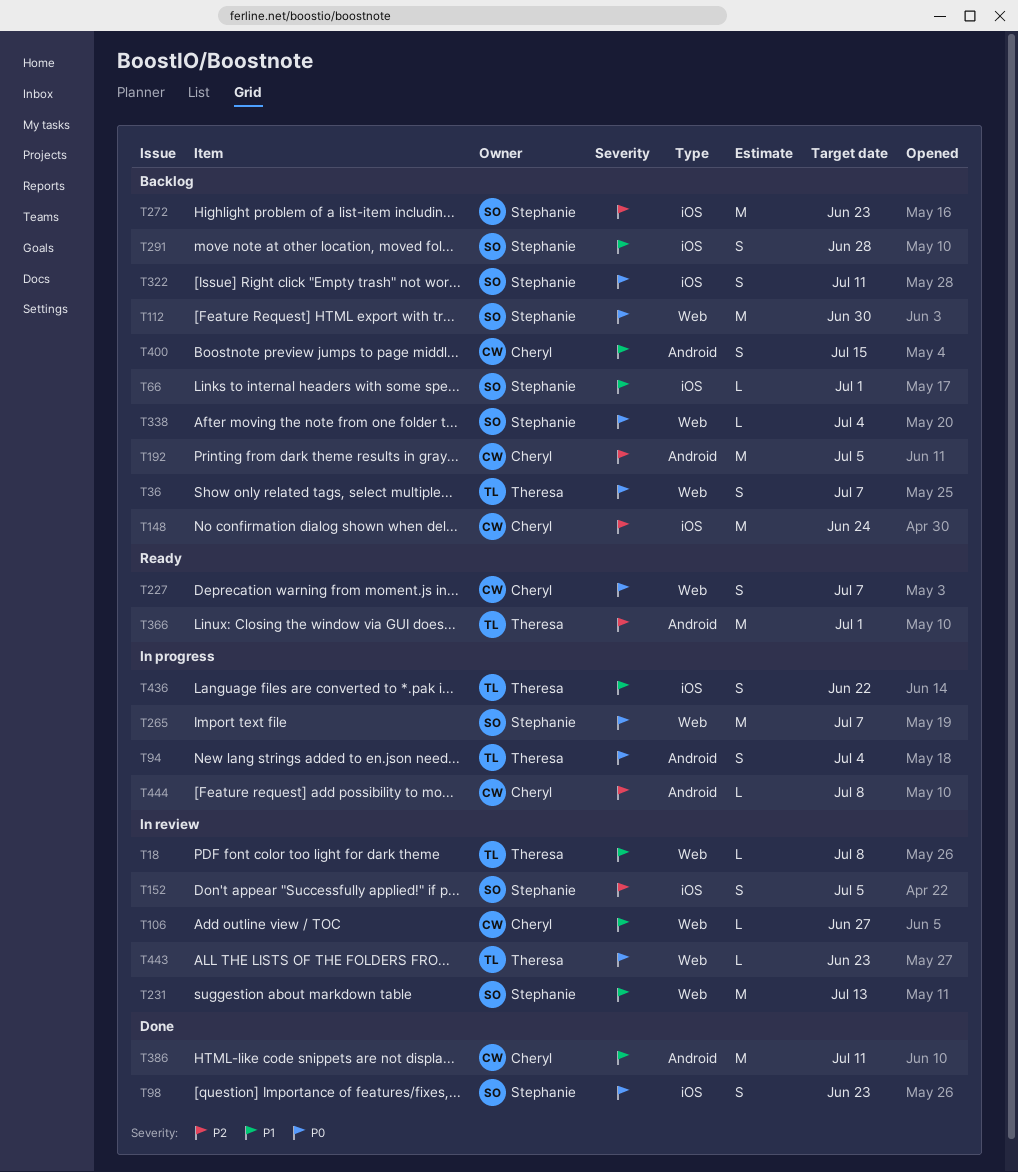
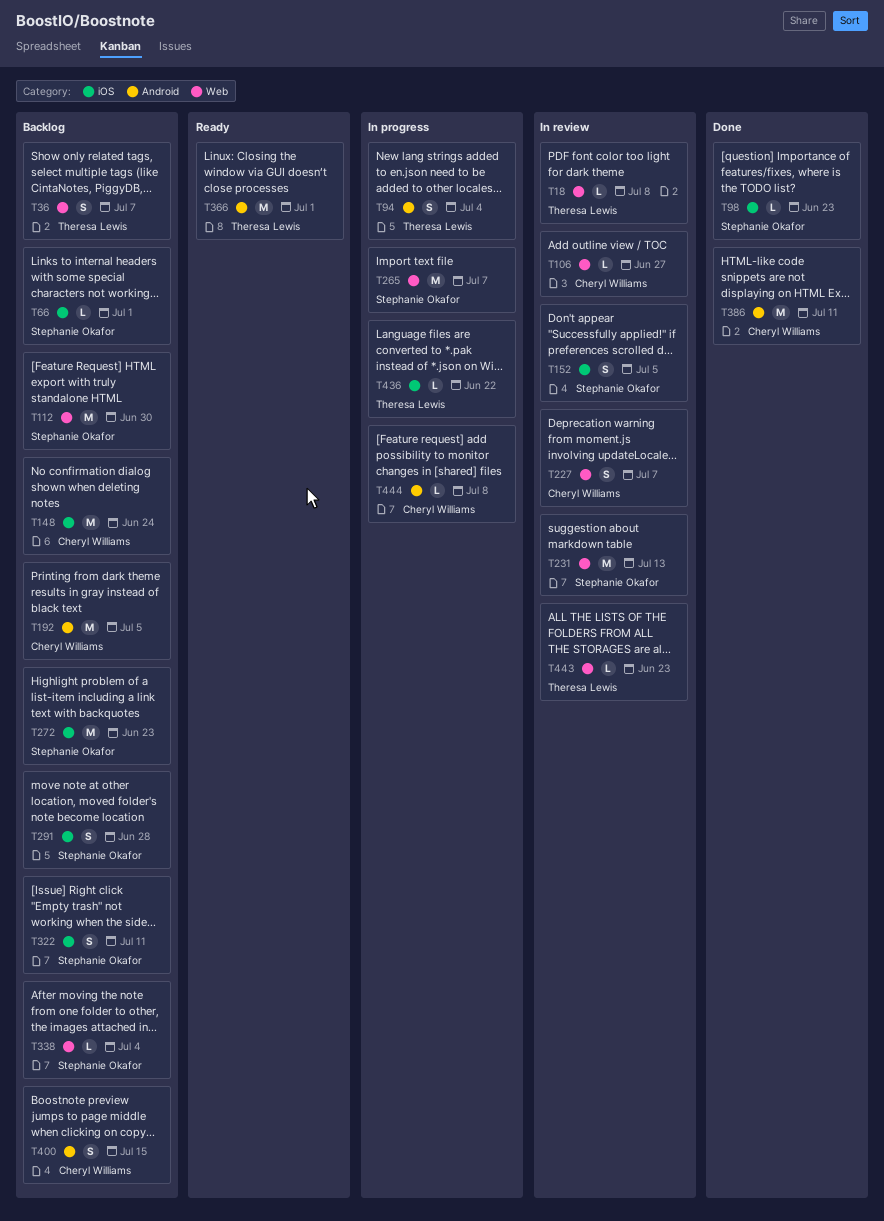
T98, estimate: S -> L
T227, status: Ready -> In review
T436, estimate: S -> L

